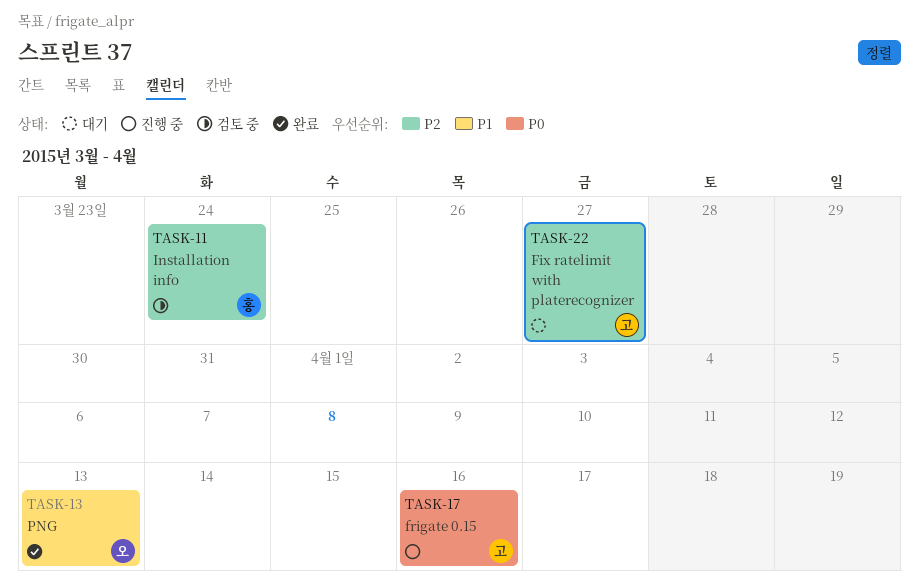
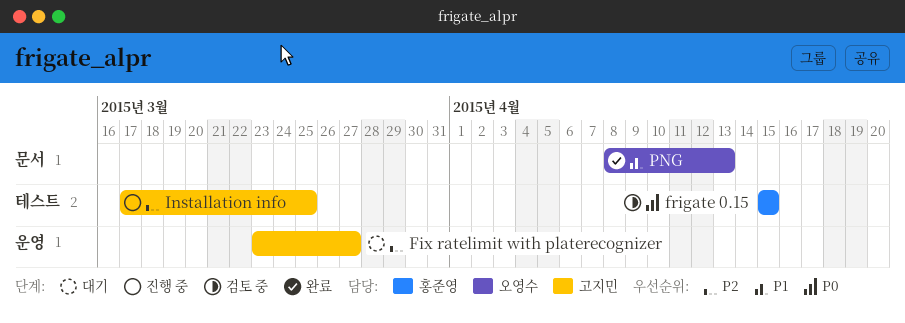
frigate 0.15, status: 진행 중 -> 검토 중
frigate 0.15, owner: 고지민 -> 홍준영
frigate 0.15, due: Apr 16 -> Apr 15
Installation info, status: 검토 중 -> 진행 중
Installation info, owner: 홍준영 -> 고지민
Installation info, due: Mar 24 -> Mar 25

